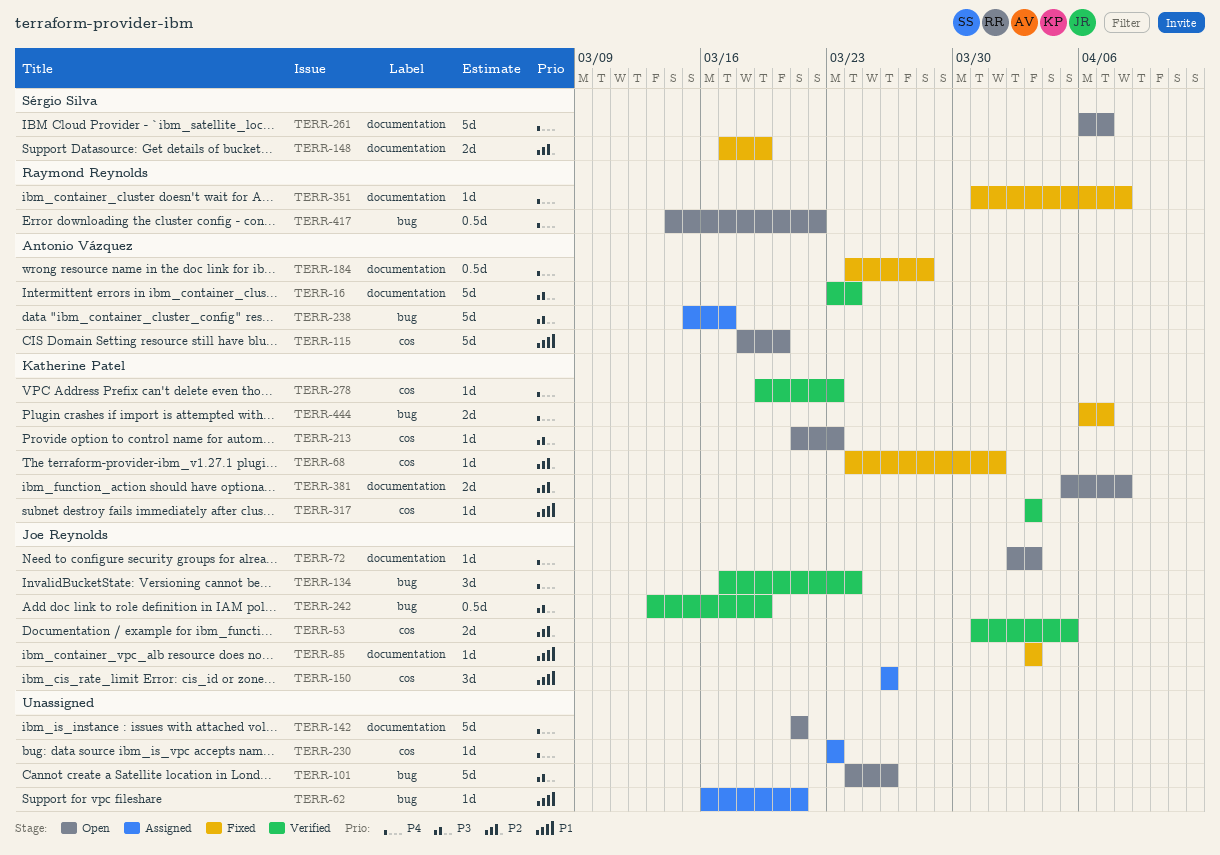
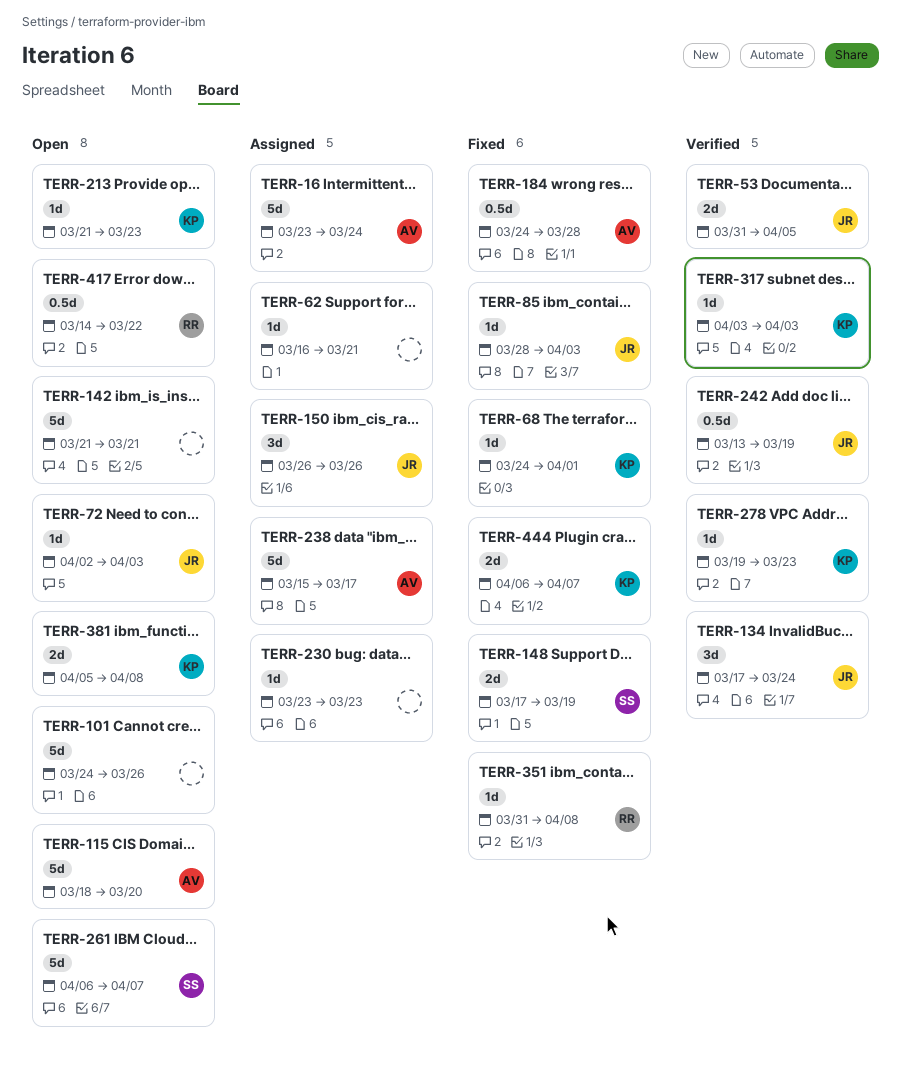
TERR-16, status: Verified -> Assigned
TERR-85, start: Apr 3 -> Mar 28

